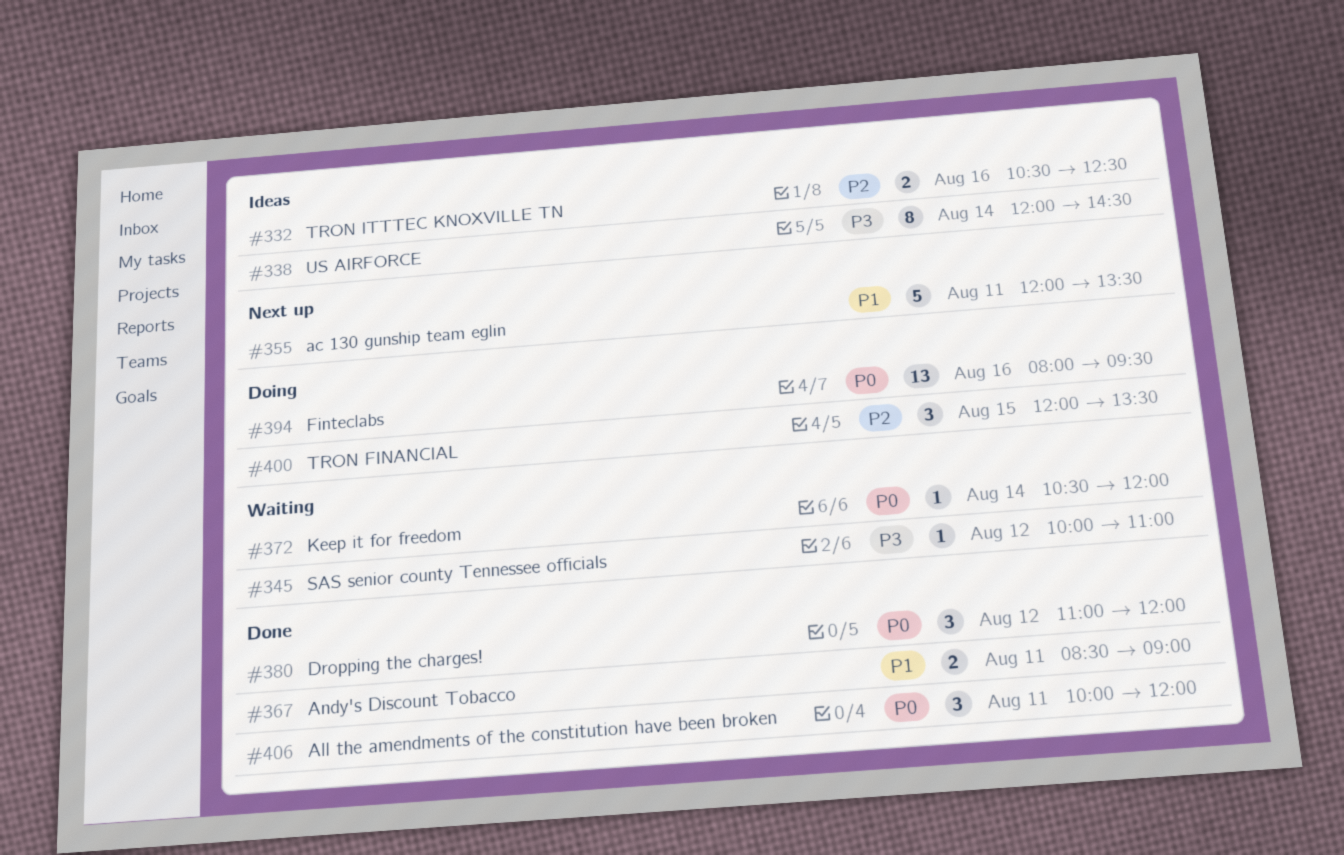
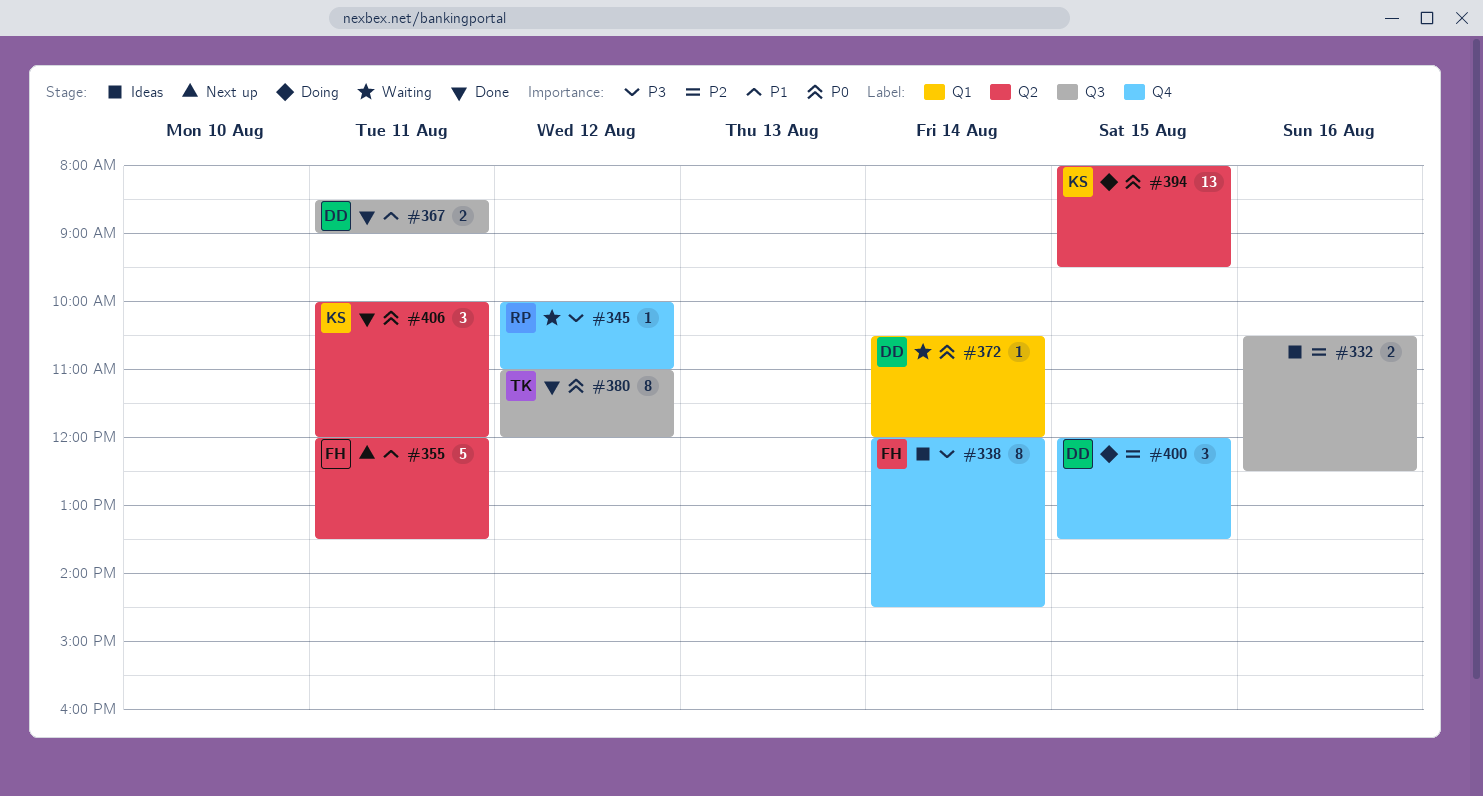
#380, estimate: 3 -> 8
#394, day: Aug 16 -> Aug 15

